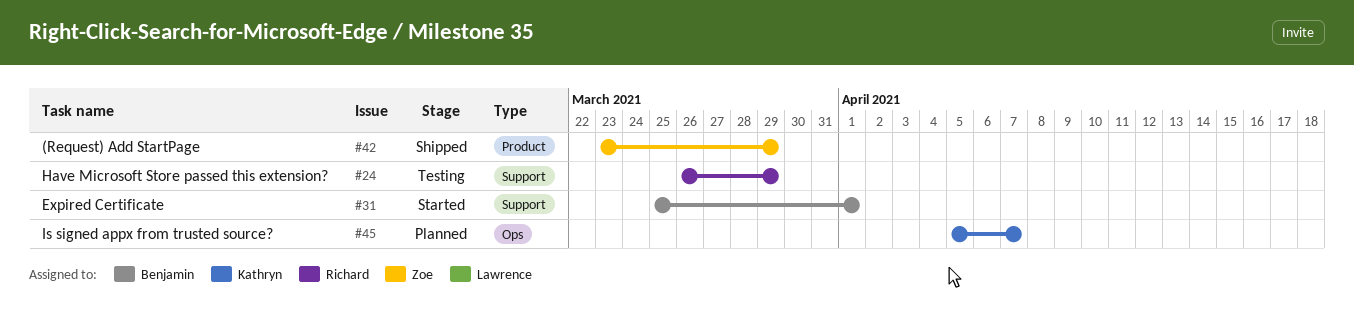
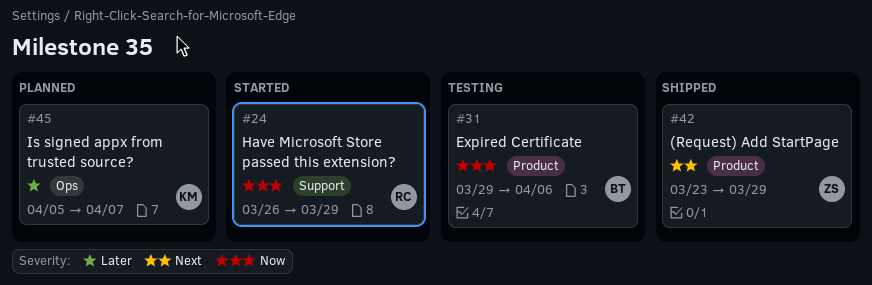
#24, status: Testing -> Started
#31, status: Started -> Testing
#31, label: Support -> Product
#31, start: Mar 25 -> Mar 29
#31, due: Apr 1 -> Apr 6

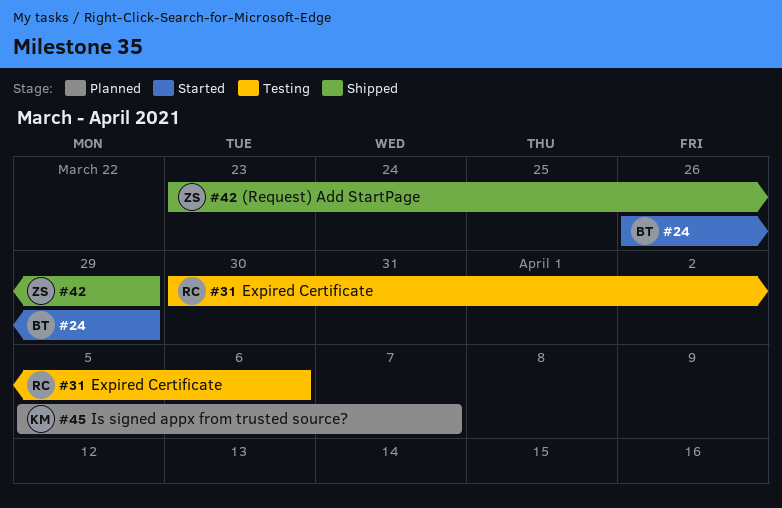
#24, owner: RC -> BT
#31, owner: BT -> RC
#31, start: Mar 29 -> Mar 30

